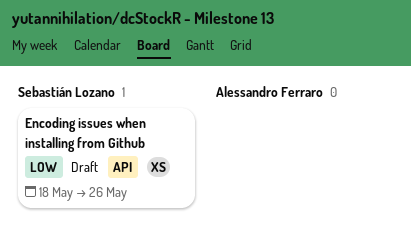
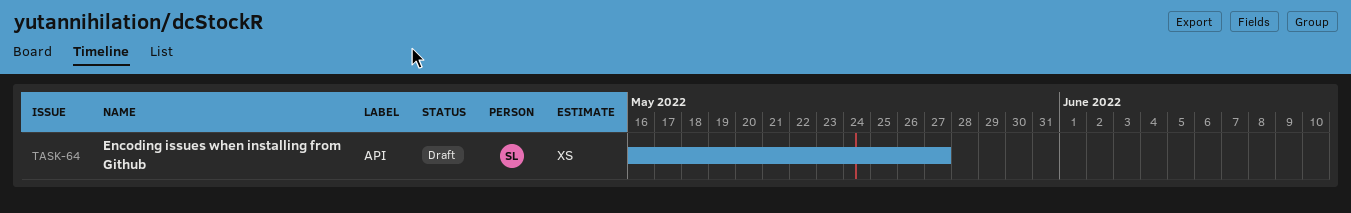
Encoding issues when installing from Github, start: May 18 -> May 16
Encoding issues when installing from Github, due: May 26 -> May 27

